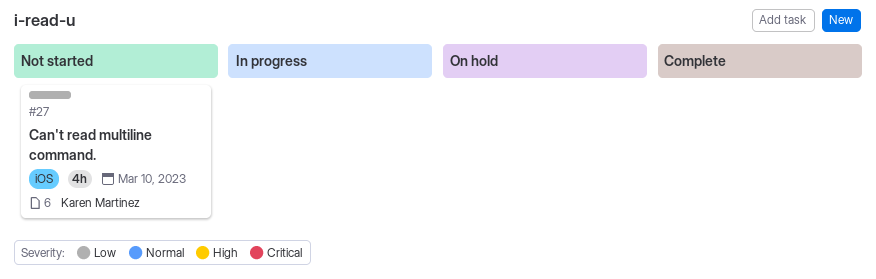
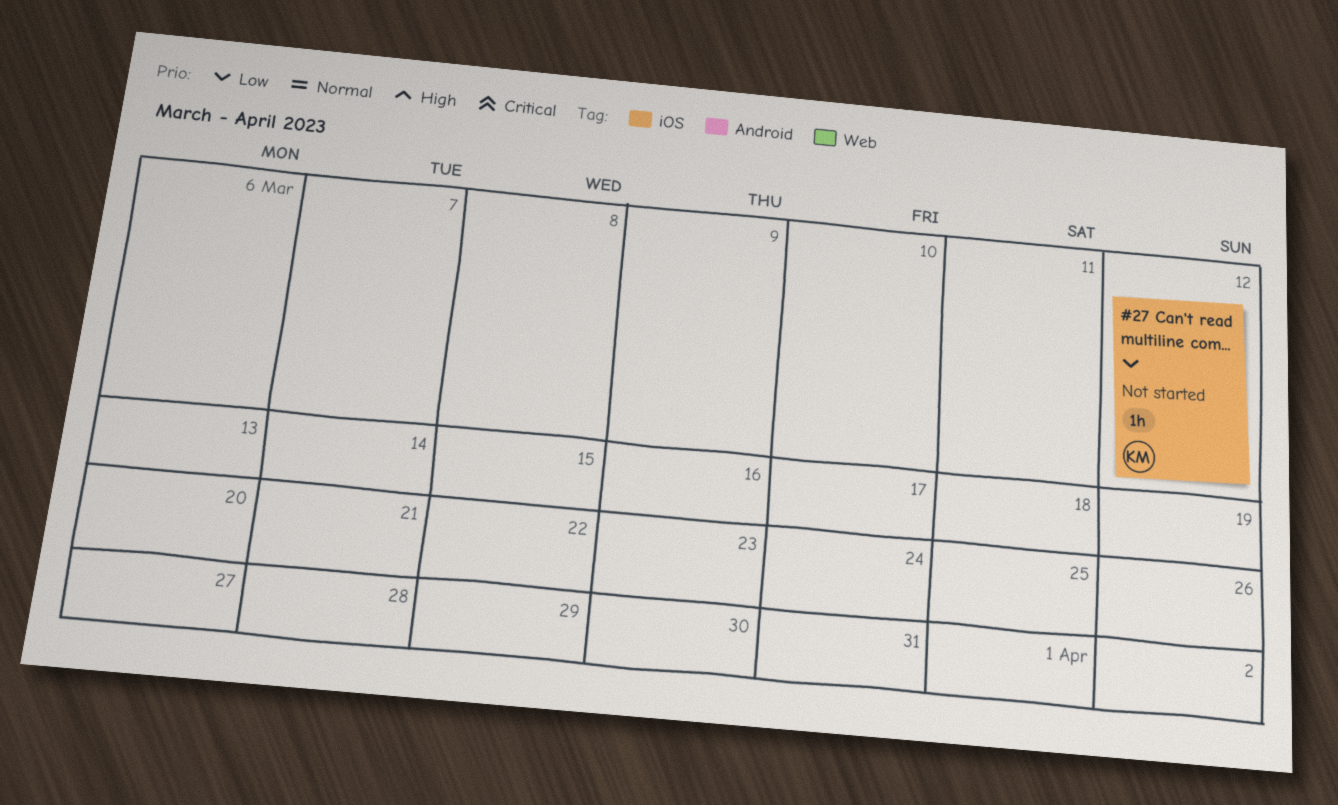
#27, estimate: 4h -> 1h
#27, due: Mar 10 -> Mar 12

